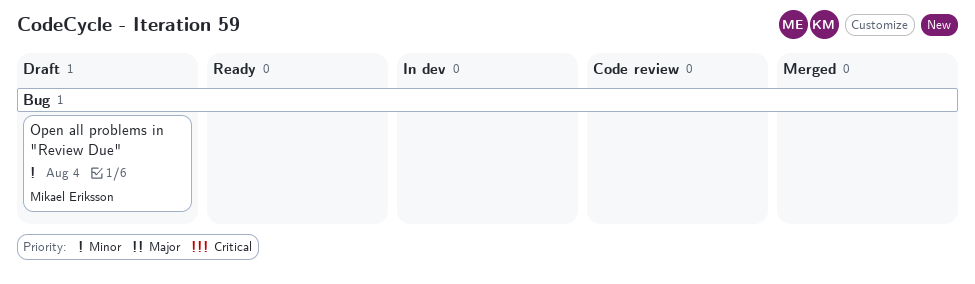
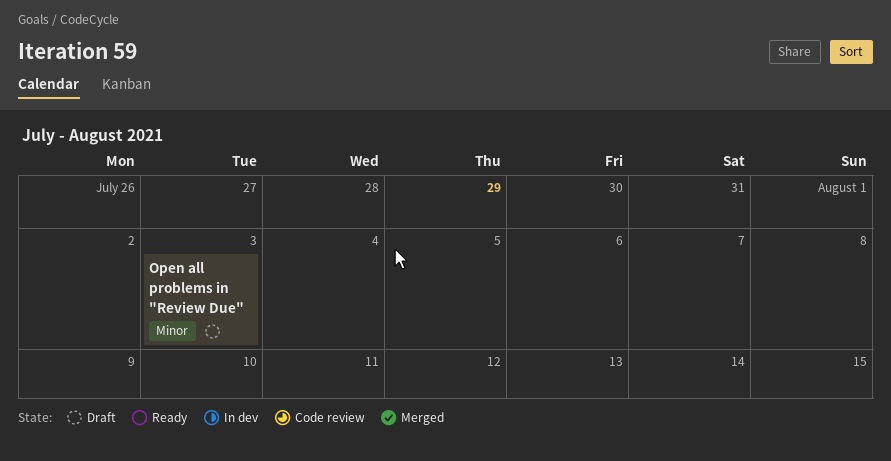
Open all problems in "Review Due", due: Aug 4 -> Aug 3

